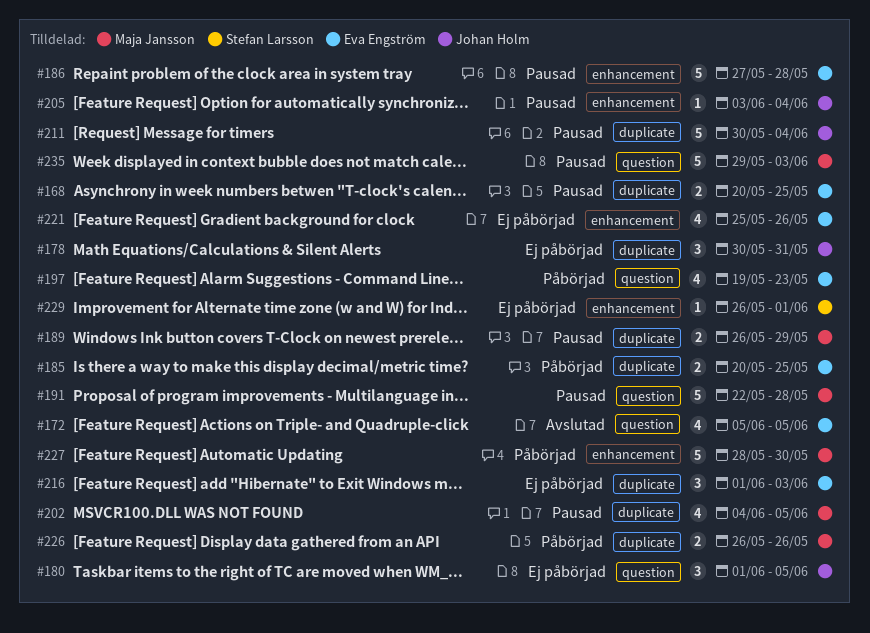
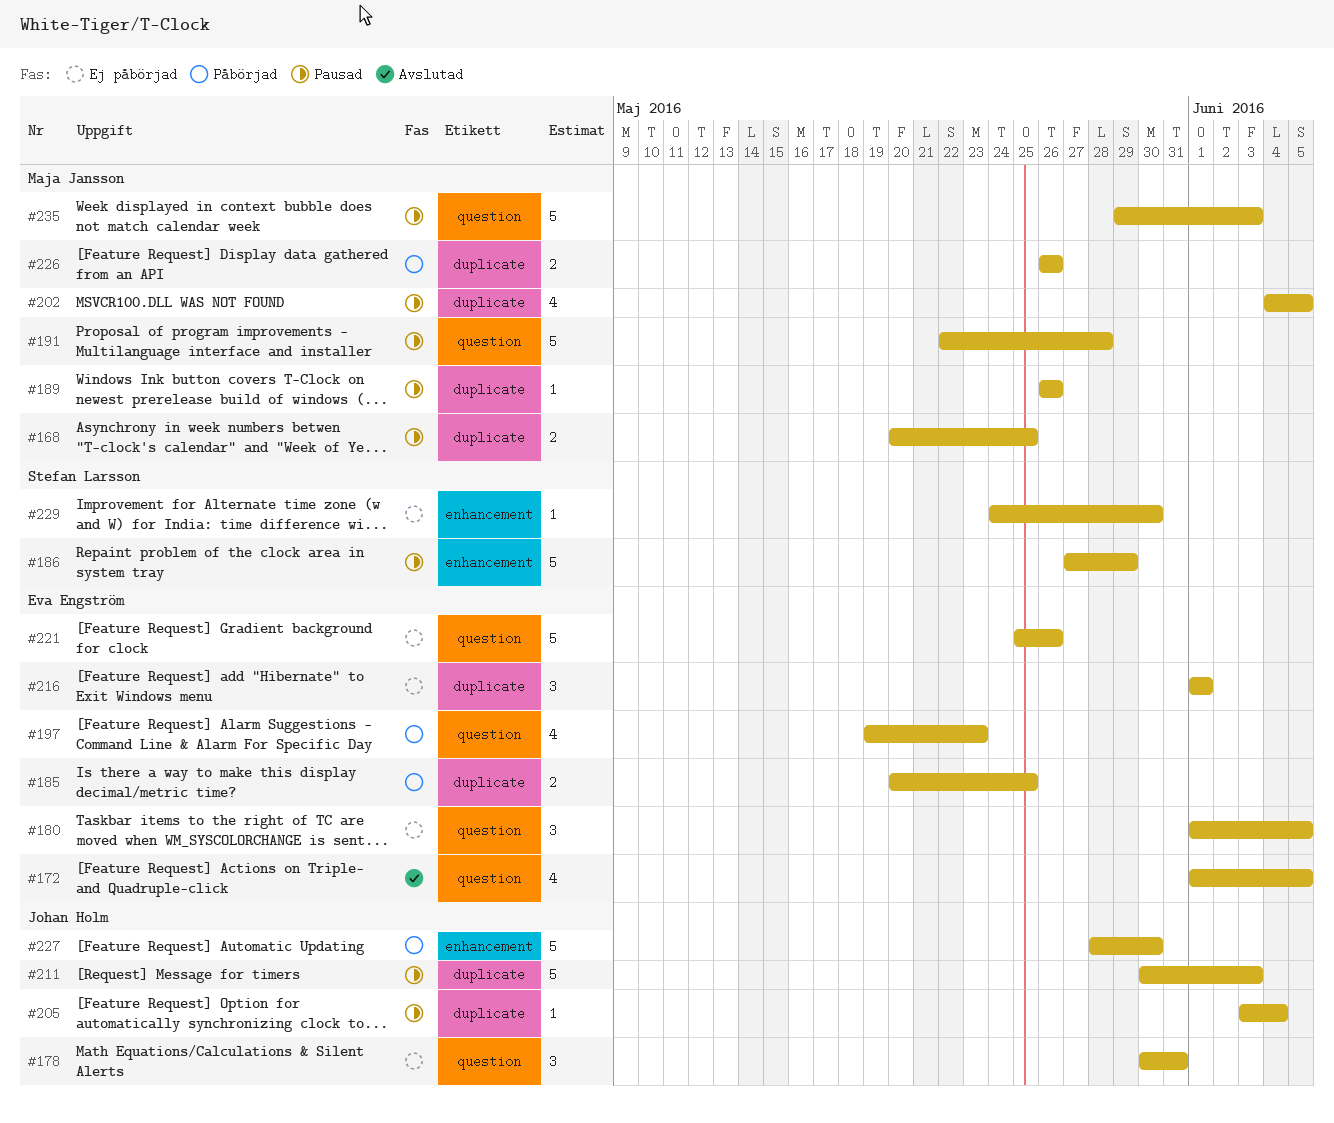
#168, owner: Eva Engström -> Maja Jansson
#172, start: Jun 5 -> Jun 1
#178, label: duplicate -> question
#180, owner: Johan Holm -> Eva Engström
#186, owner: Eva Engström -> Stefan Larsson
#186, due: May 28 -> May 29
#189, estimate: 2 -> 1
#189, due: May 29 -> May 26
#205, label: enhancement -> duplicate
#211, due: Jun 4 -> Jun 3
#216, due: Jun 3 -> Jun 1
#221, label: enhancement -> question
#221, estimate: 4 -> 5
#227, owner: Maja Jansson -> Johan Holm
#229, start: May 26 -> May 24
#229, due: Jun 1 -> May 30

